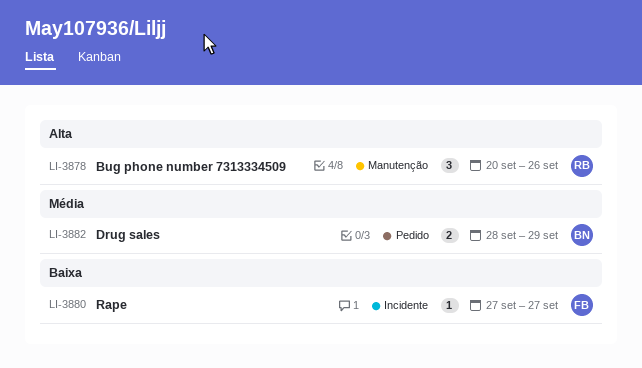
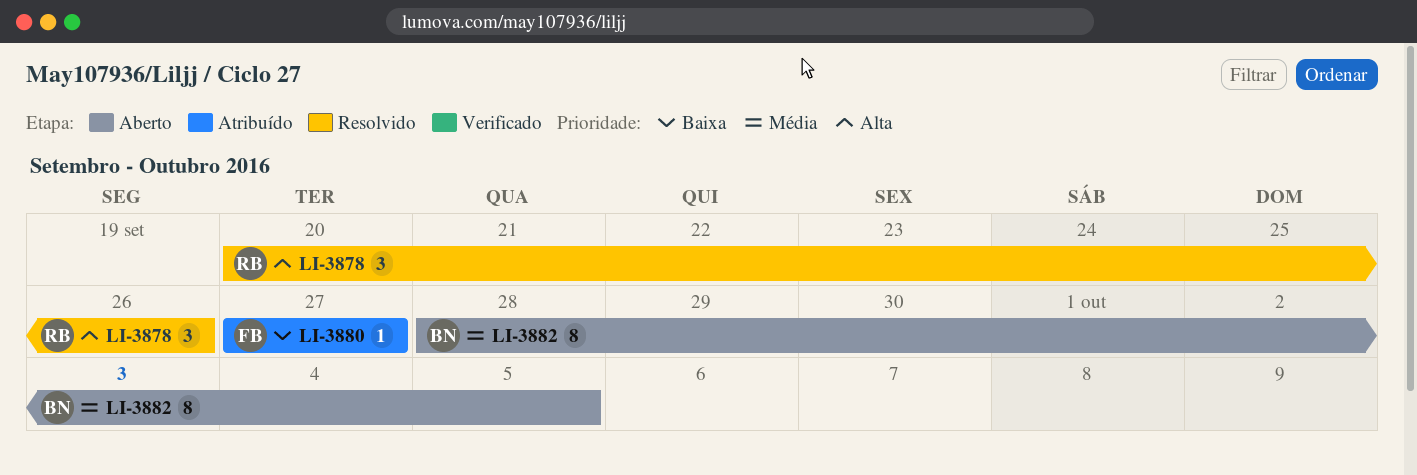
LI-3882, estimate: 2 -> 8
LI-3882, due: Sep 29 -> Oct 5

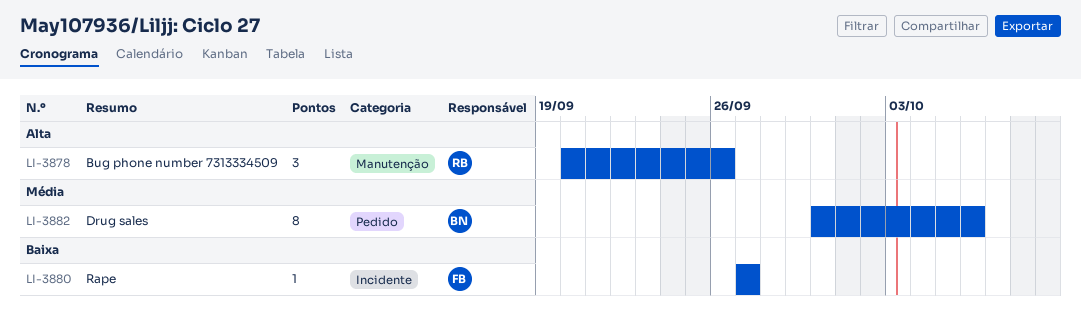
LI-3882, start: Sep 28 -> Sep 30
LI-3882, due: Oct 5 -> Oct 6

